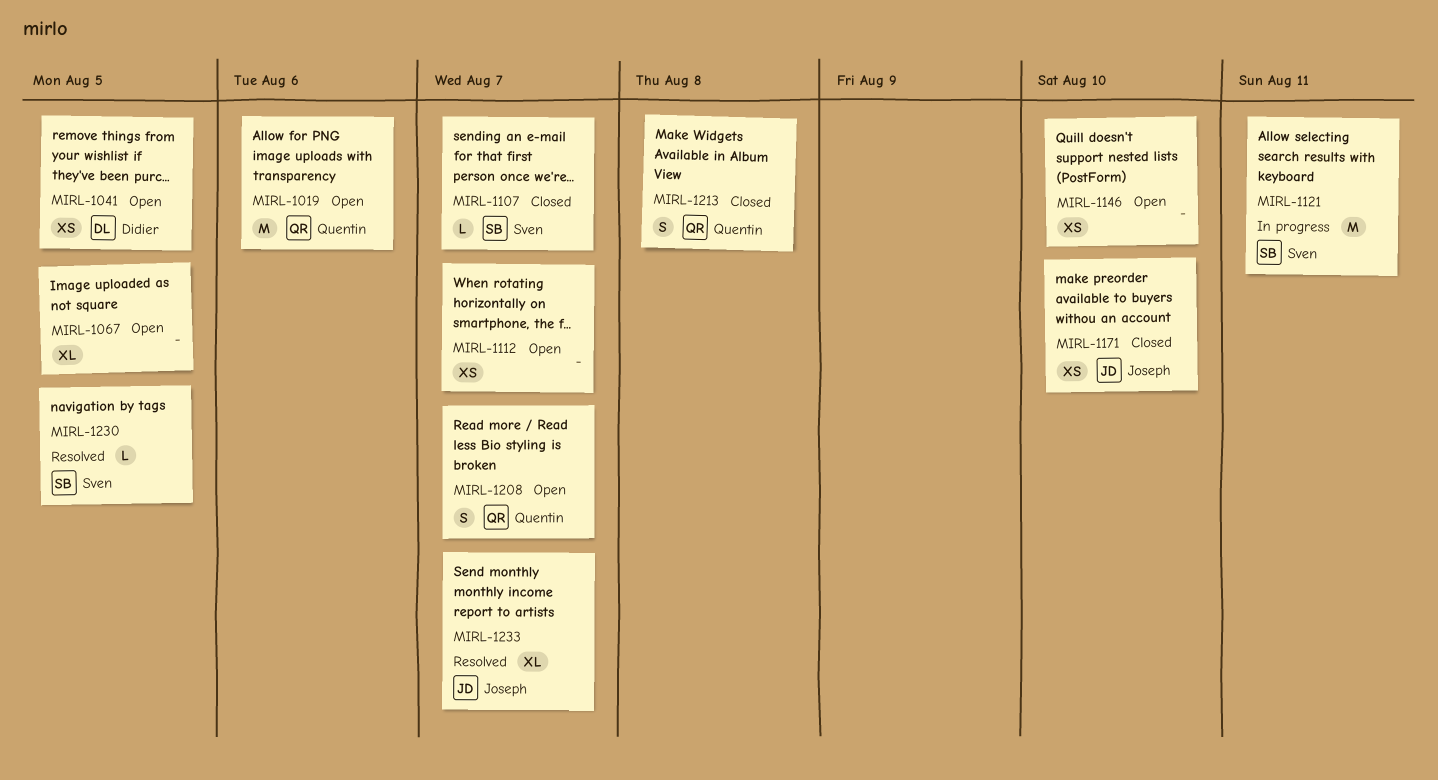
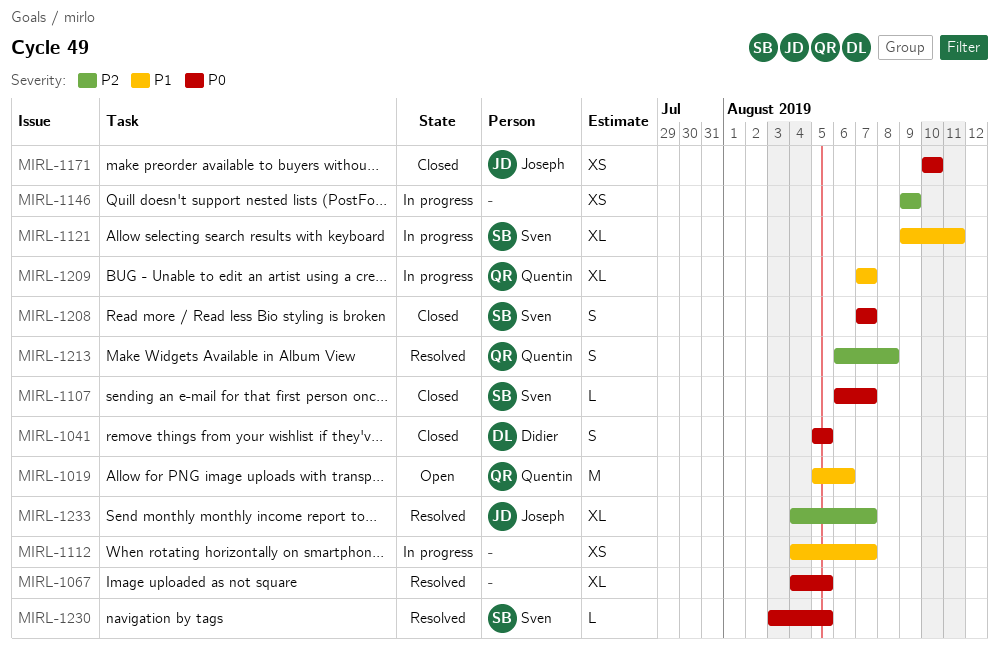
MIRL-1041, status: Open -> Closed
MIRL-1041, estimate: XS -> S
MIRL-1067, status: Open -> Resolved
MIRL-1112, status: Open -> In progress
MIRL-1121, estimate: M -> XL
MIRL-1146, status: Open -> In progress
MIRL-1146, due: Aug 10 -> Aug 9
MIRL-1208, status: Open -> Closed
MIRL-1208, owner: Quentin -> Sven
MIRL-1209: none -> present
MIRL-1213, status: Closed -> Resolved

